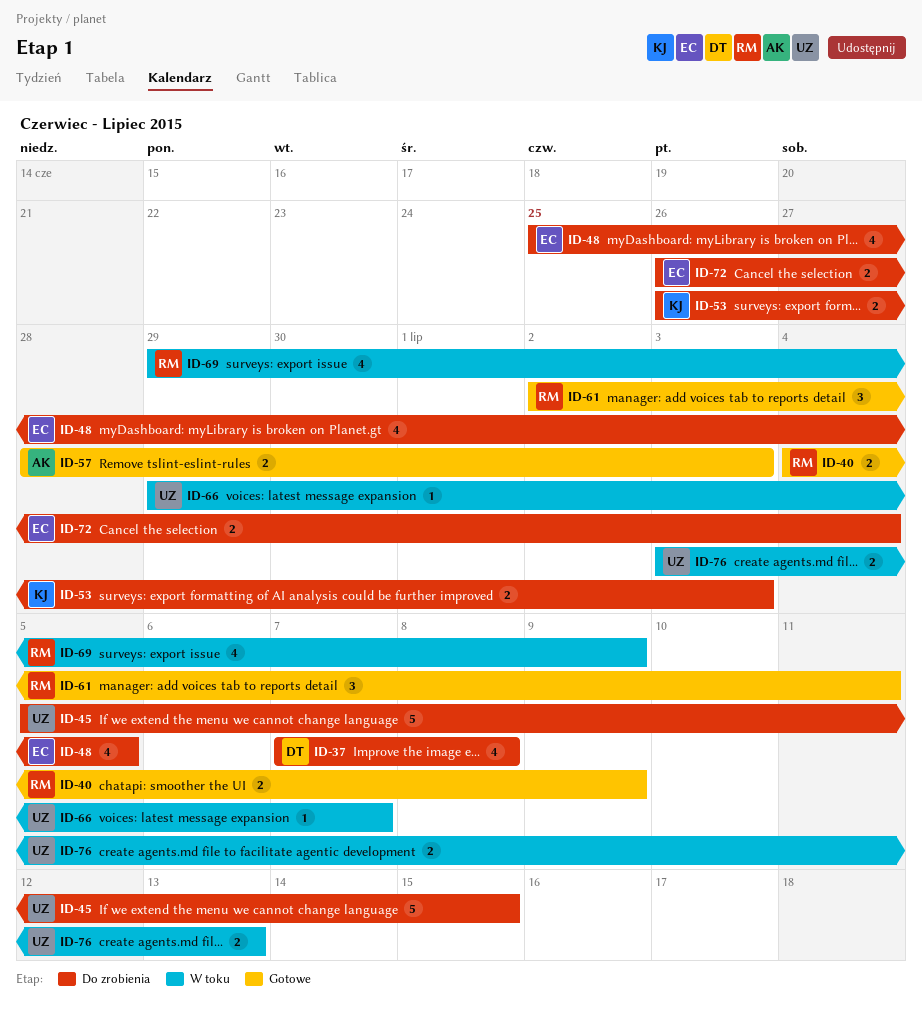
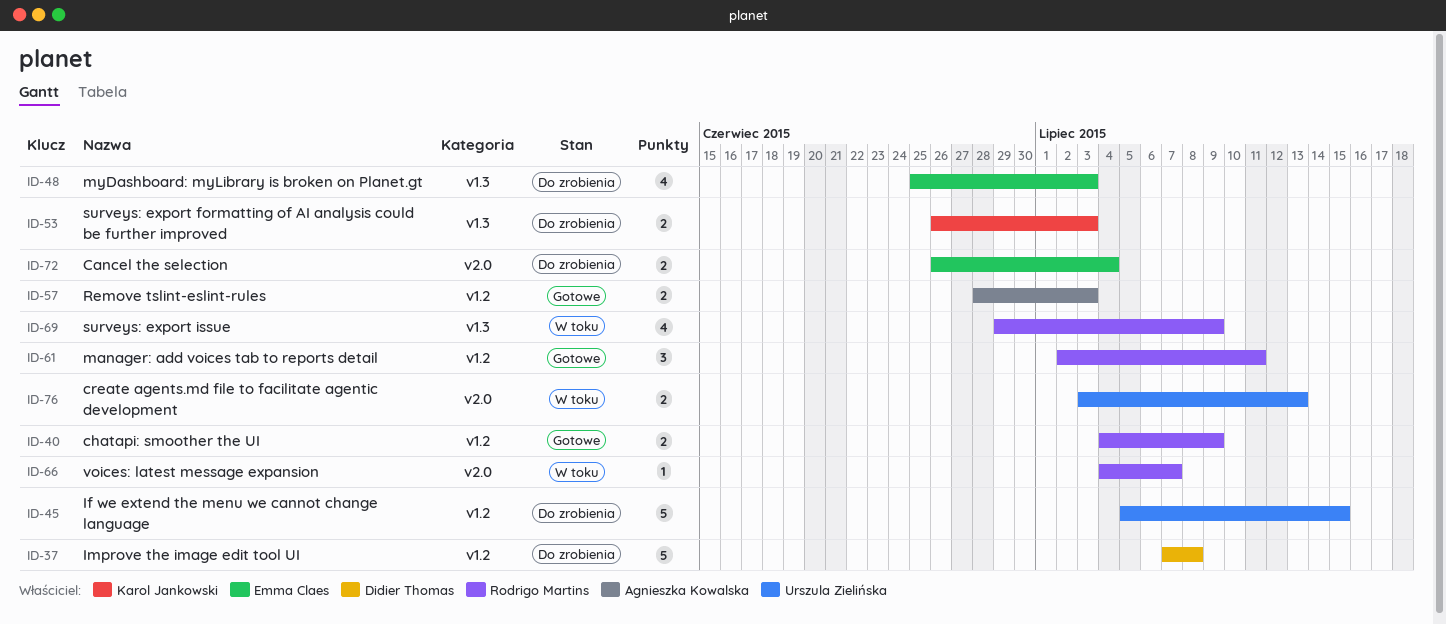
ID-37, estimate: 4 -> 5
ID-48, due: Jul 5 -> Jul 3
ID-66, owner: Urszula Zielińska -> Rodrigo Martins
ID-66, start: Jun 29 -> Jul 4

